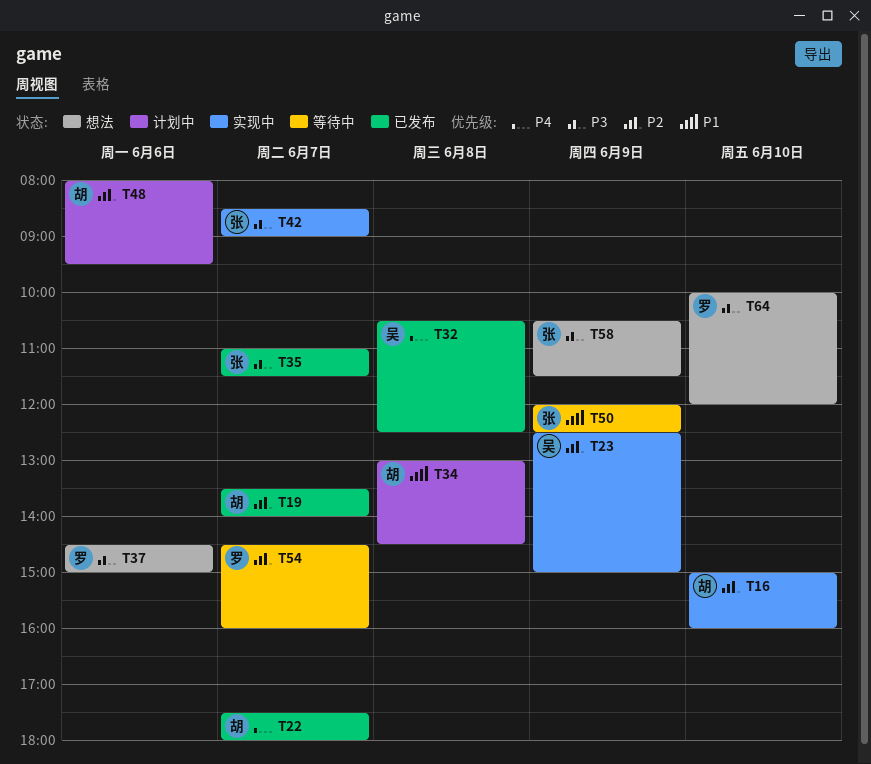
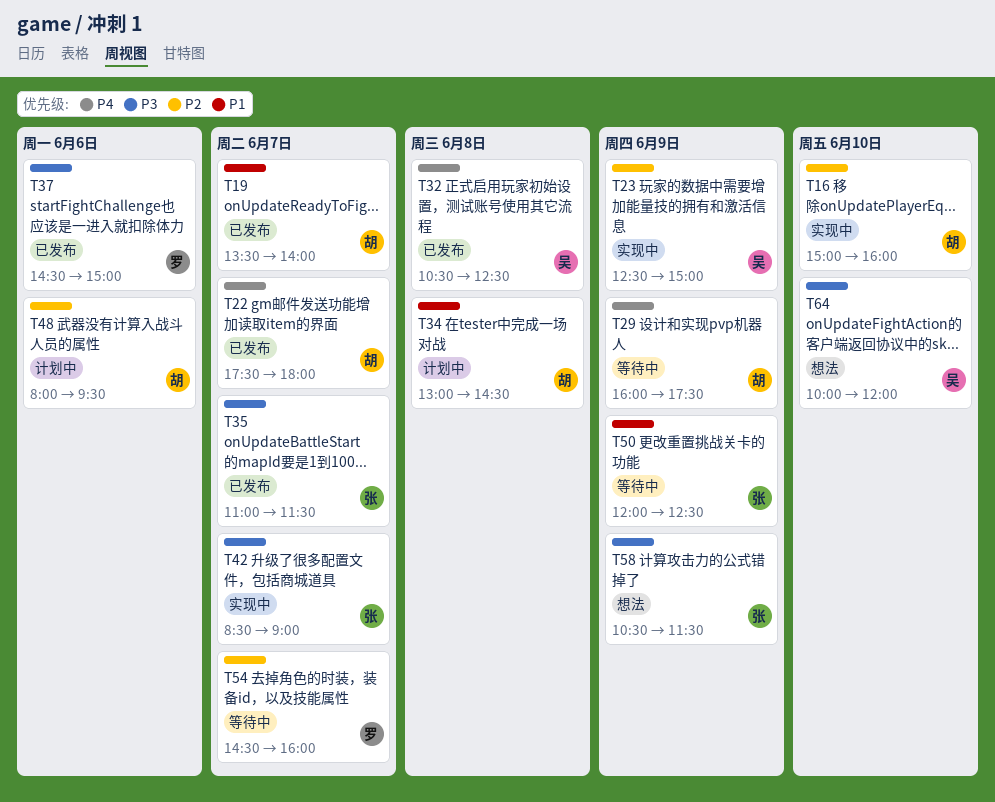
T19, priority: P2 -> P1
T29: none -> present
T37, status: 想法 -> 已发布
T64, owner: 罗 -> 吴

